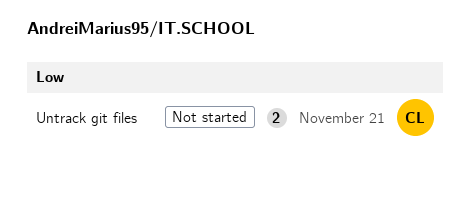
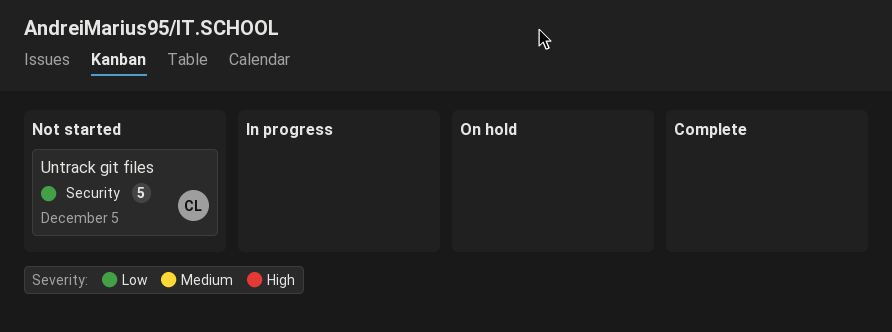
Untrack git files, estimate: 2 -> 5
Untrack git files, due: Nov 21 -> Dec 5

